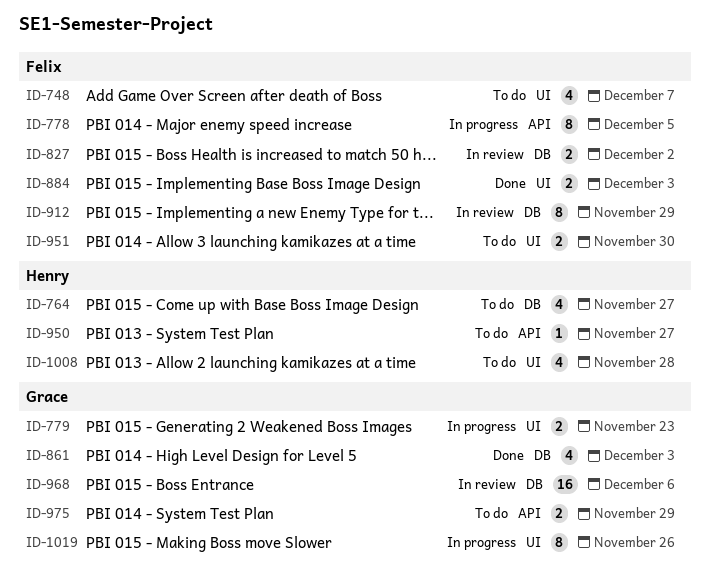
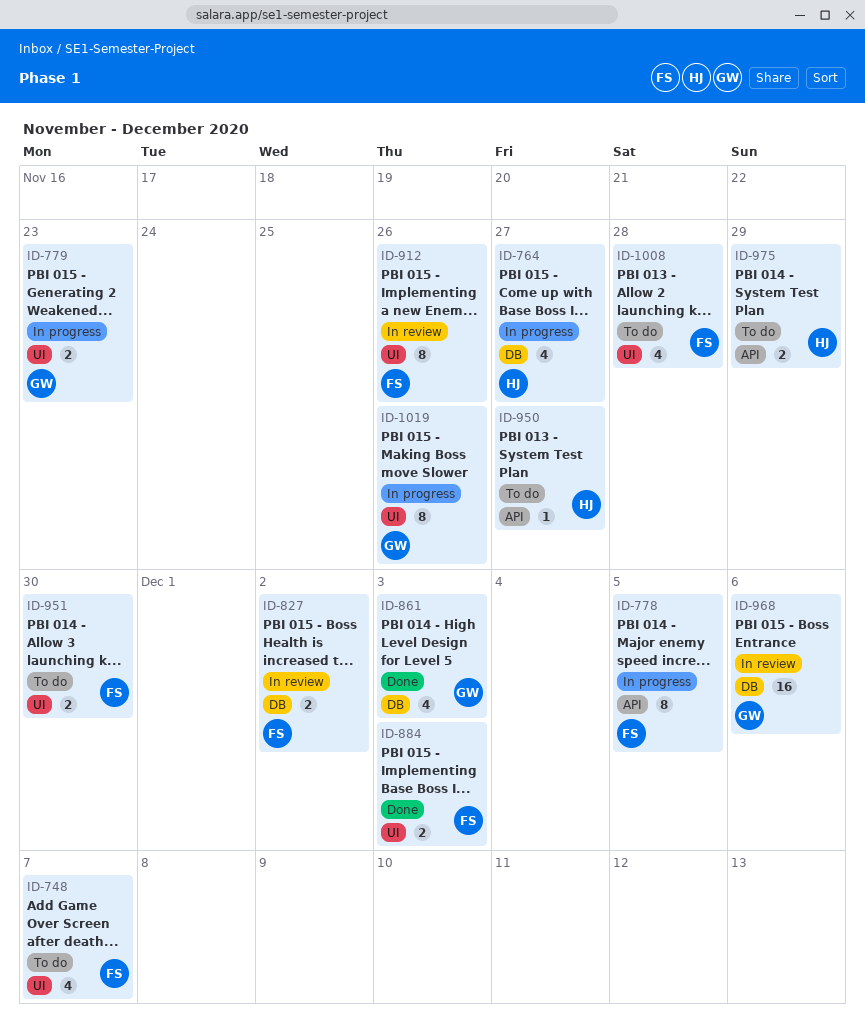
ID-764, status: To do -> In progress
ID-912, label: DB -> UI
ID-912, due: Nov 29 -> Nov 26
ID-975, owner: Grace -> Henry
ID-1008, owner: Henry -> Felix

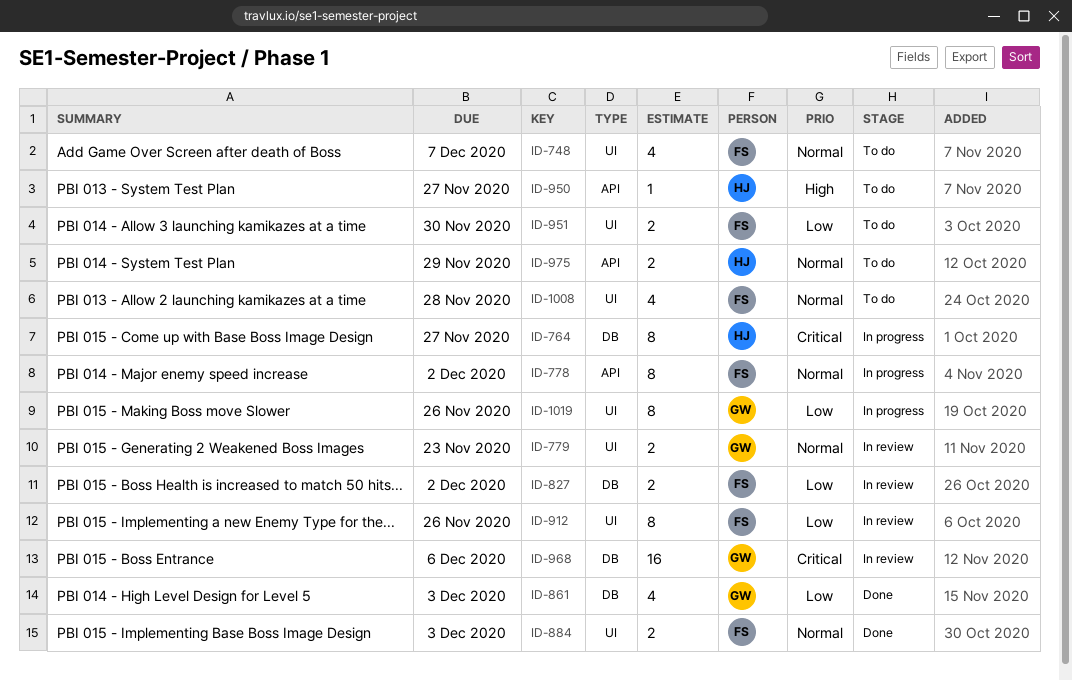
ID-764, estimate: 4 -> 8
ID-778, due: Dec 5 -> Dec 2
ID-779, status: In progress -> In review

